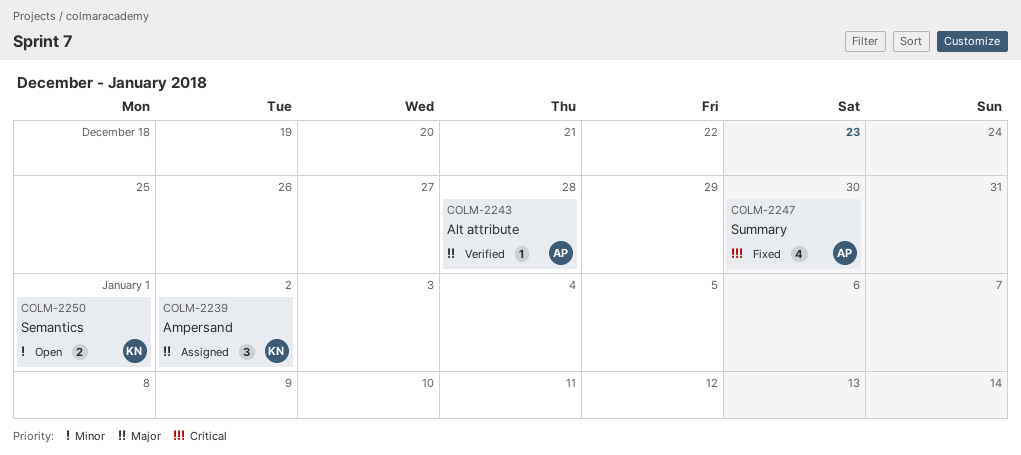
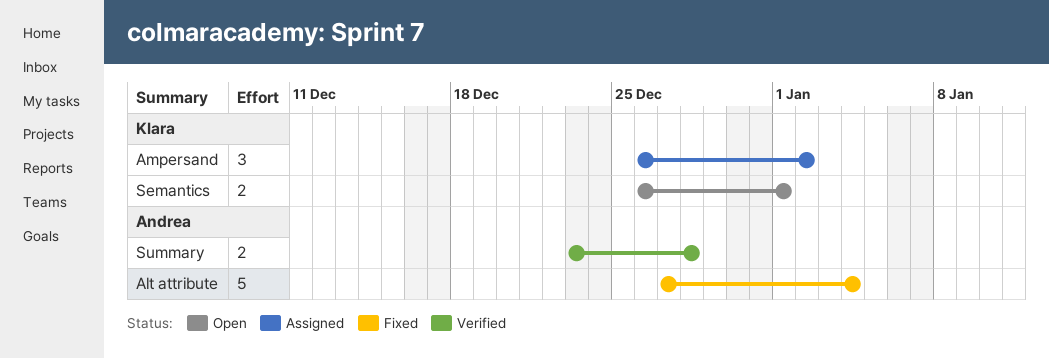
Alt attribute, status: Verified -> Fixed
Alt attribute, estimate: 1 -> 5
Alt attribute, due: Dec 28 -> Jan 4
Summary, status: Fixed -> Verified
Summary, estimate: 4 -> 2
Summary, due: Dec 30 -> Dec 28

